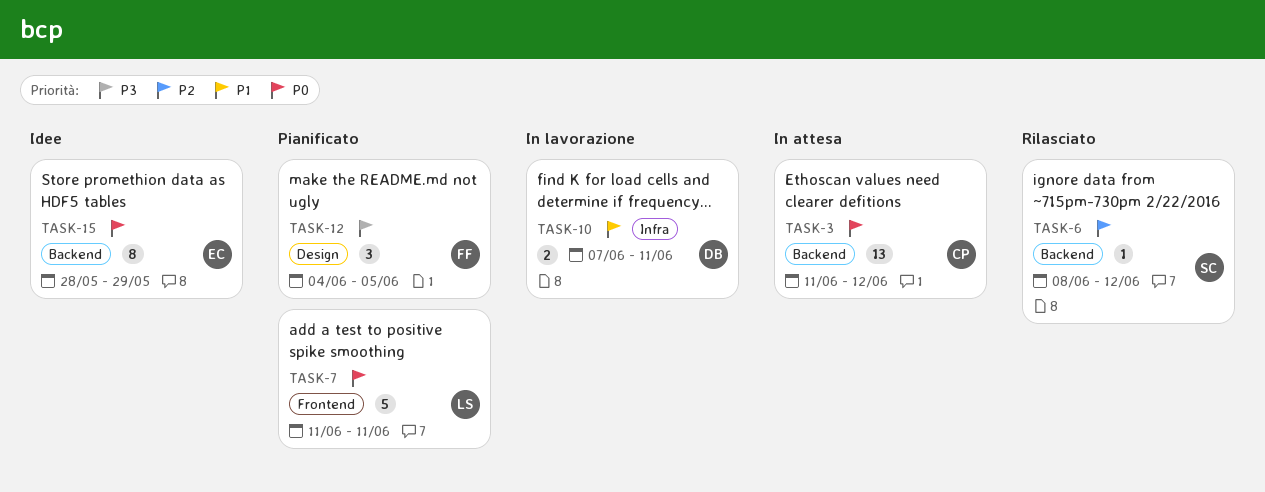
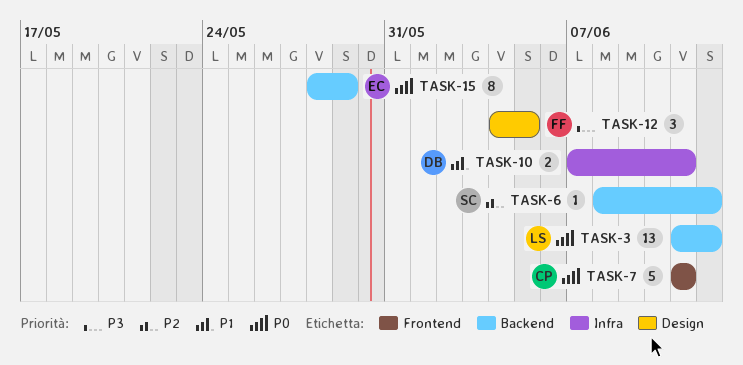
TASK-3, owner: CP -> LS
TASK-7, owner: LS -> CP

